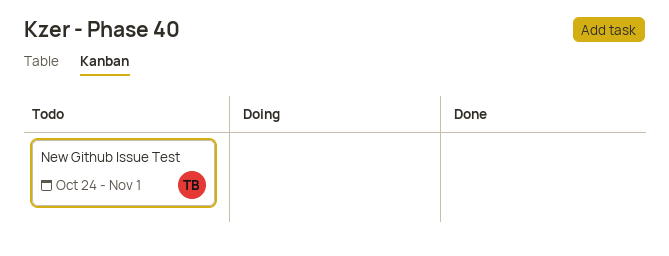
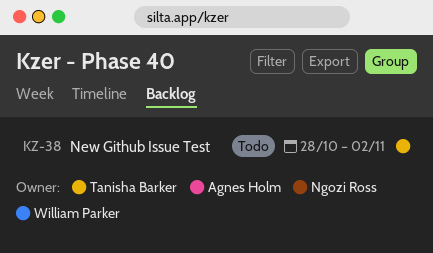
New Github Issue Test, start: Oct 24 -> Oct 28
New Github Issue Test, due: Nov 1 -> Nov 2

